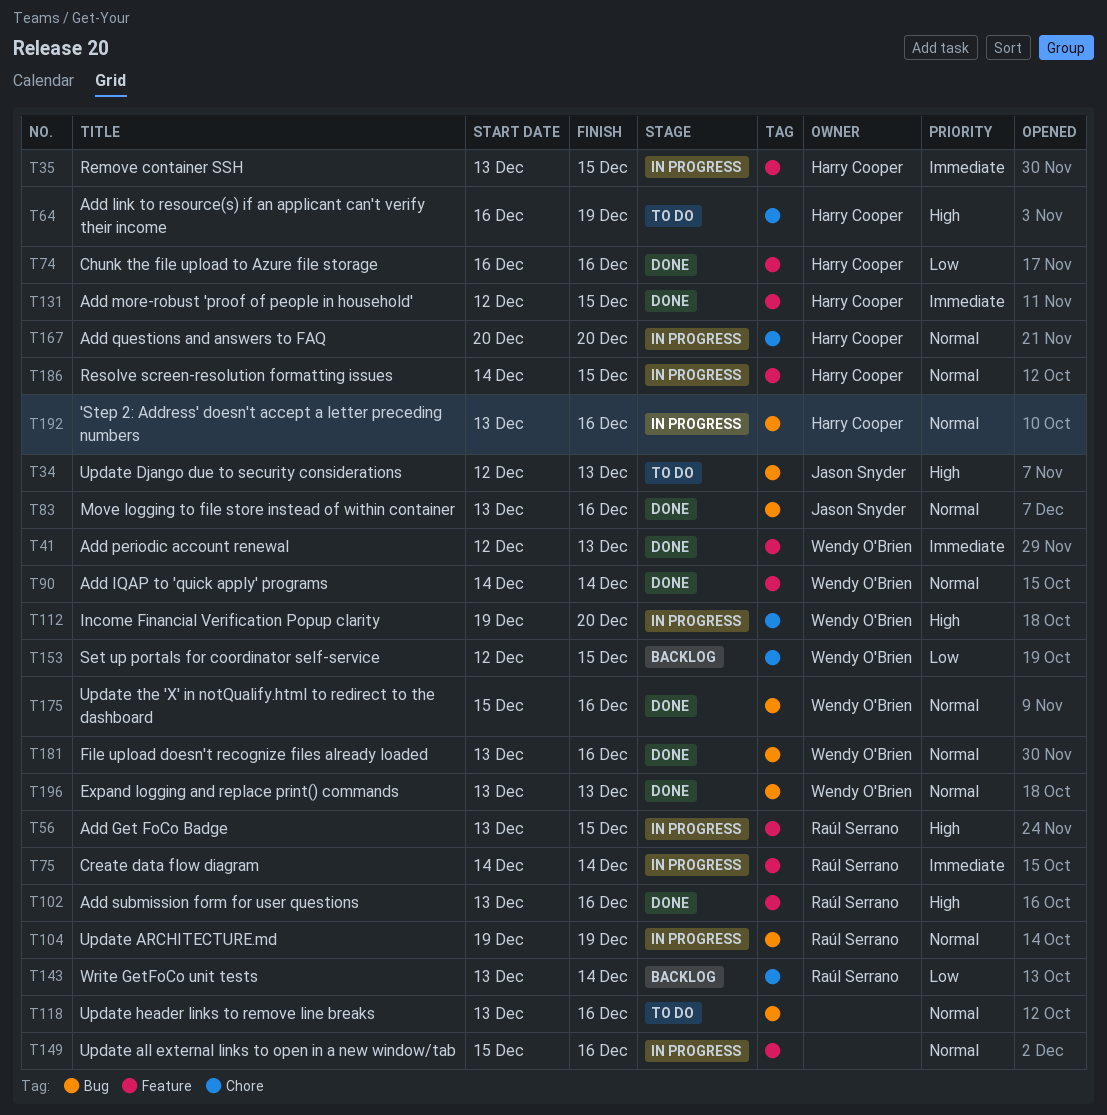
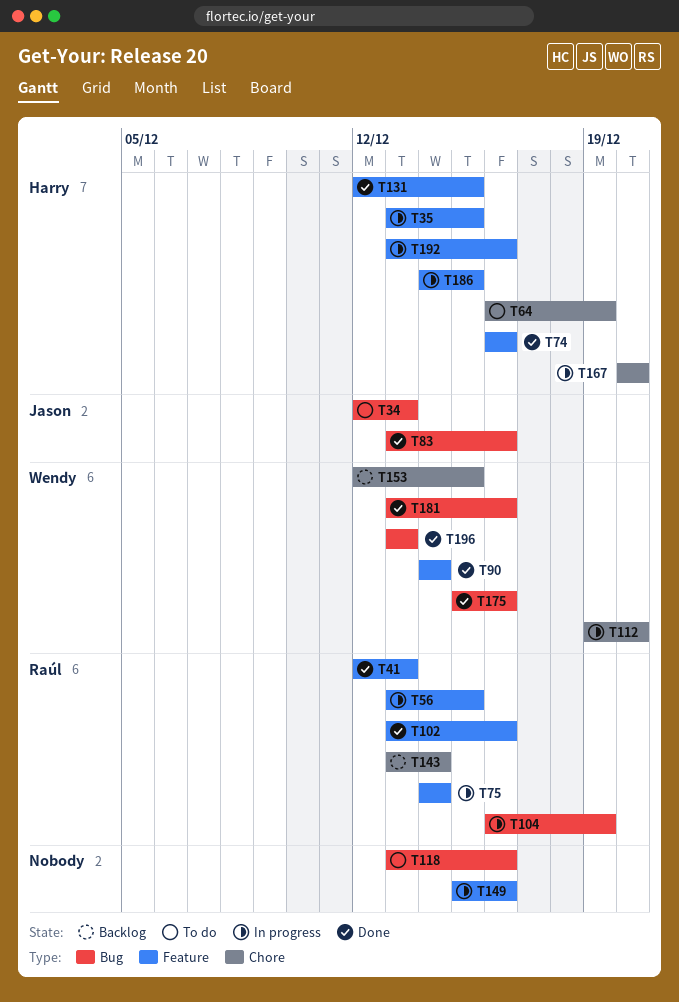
T41, owner: Wendy O'Brien -> Raúl Serrano
T104, start: Dec 19 -> Dec 16
T192, label: Bug -> Feature

